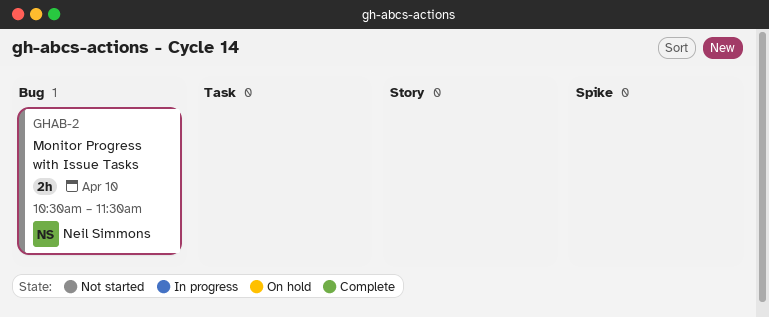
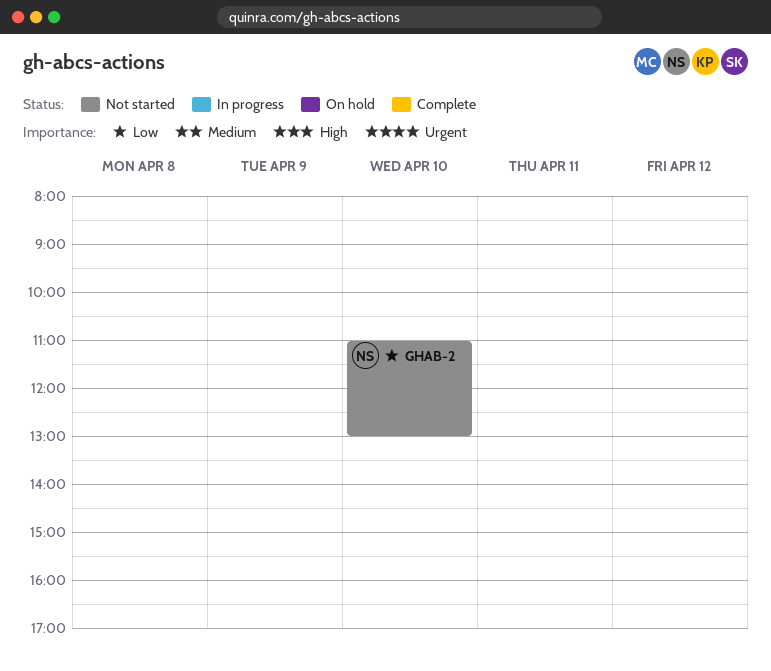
GHAB-2, begins: 10:30 -> 11:00
GHAB-2, ends: 11:30 -> 13:00

